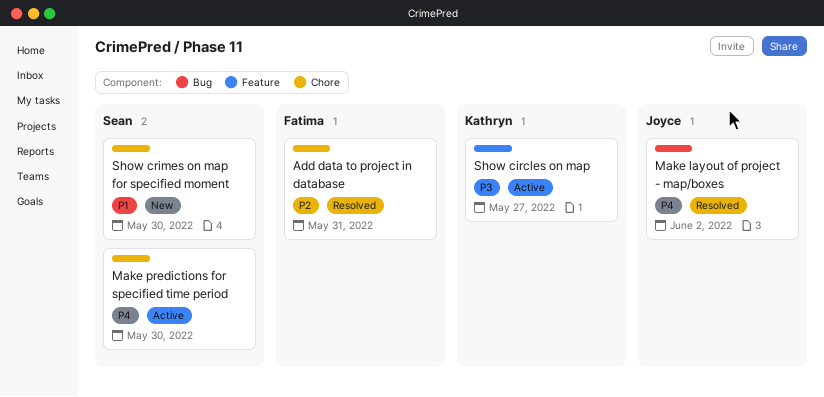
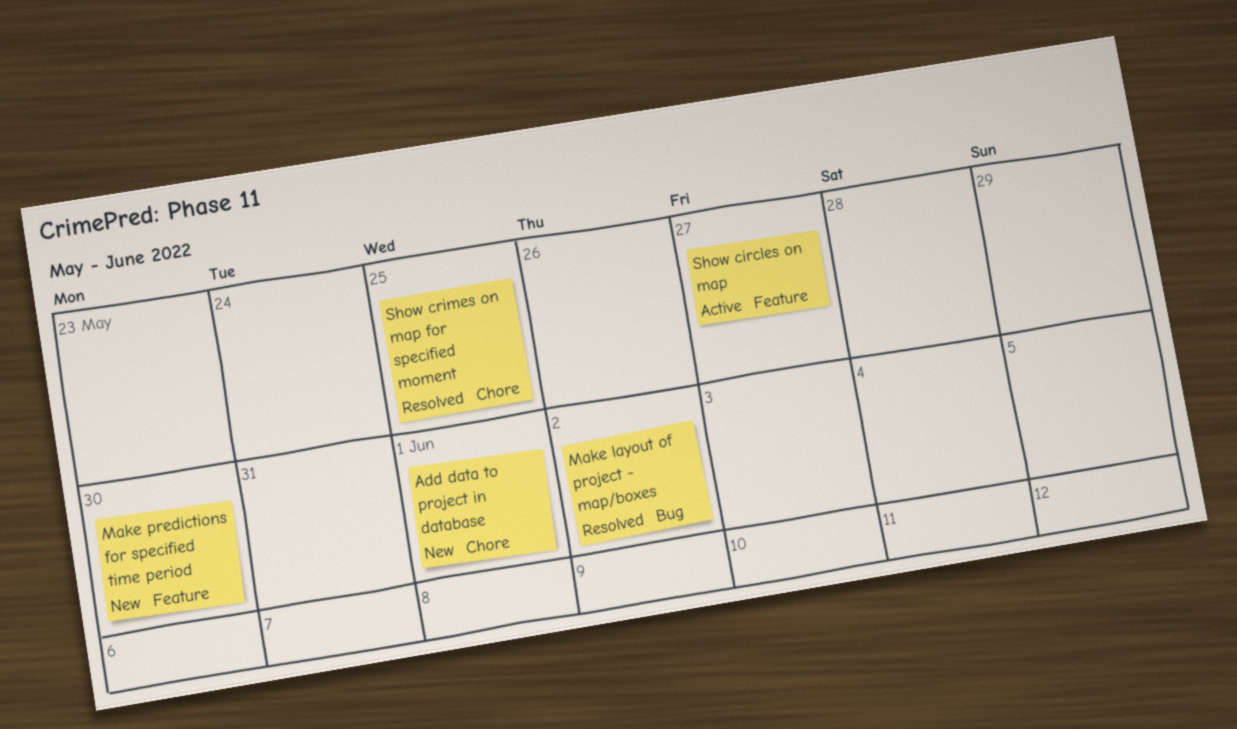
Add data to project in database, status: Resolved -> New
Add data to project in database, due: May 31 -> Jun 1
Make predictions for specified time period, status: Active -> New
Make predictions for specified time period, label: Chore -> Feature
Show crimes on map for specified moment, status: New -> Resolved
Show crimes on map for specified moment, due: May 30 -> May 25

